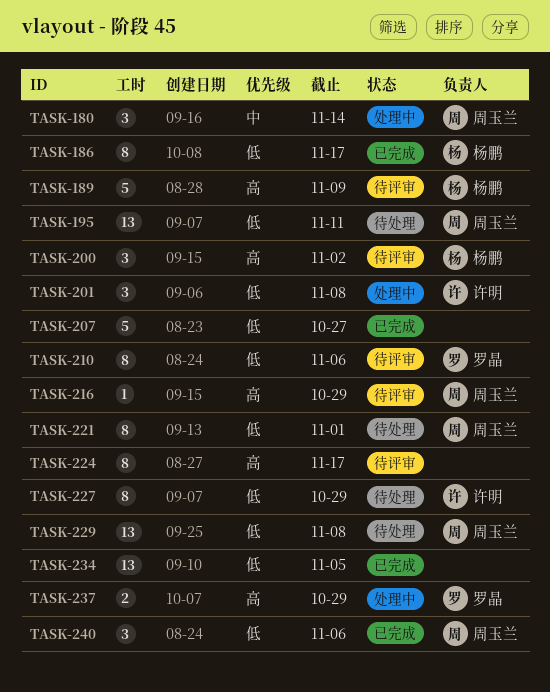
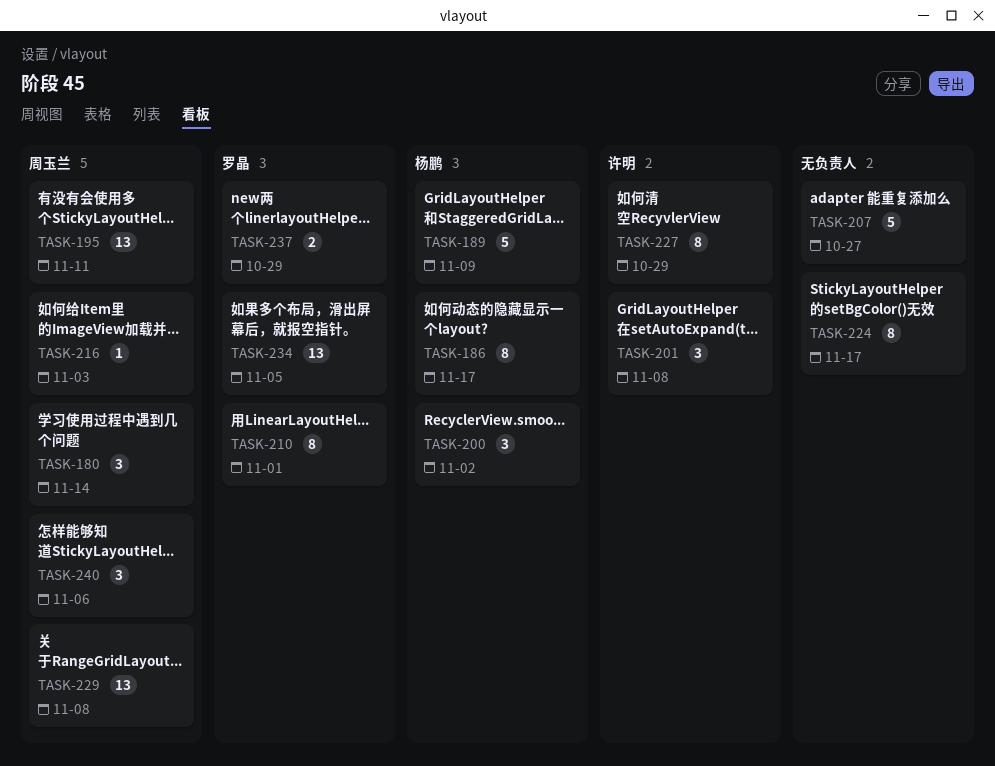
TASK-210, due: Nov 6 -> Nov 1
TASK-216, due: Oct 29 -> Nov 3
TASK-221: present -> none
TASK-234, owner: none -> 罗晶

